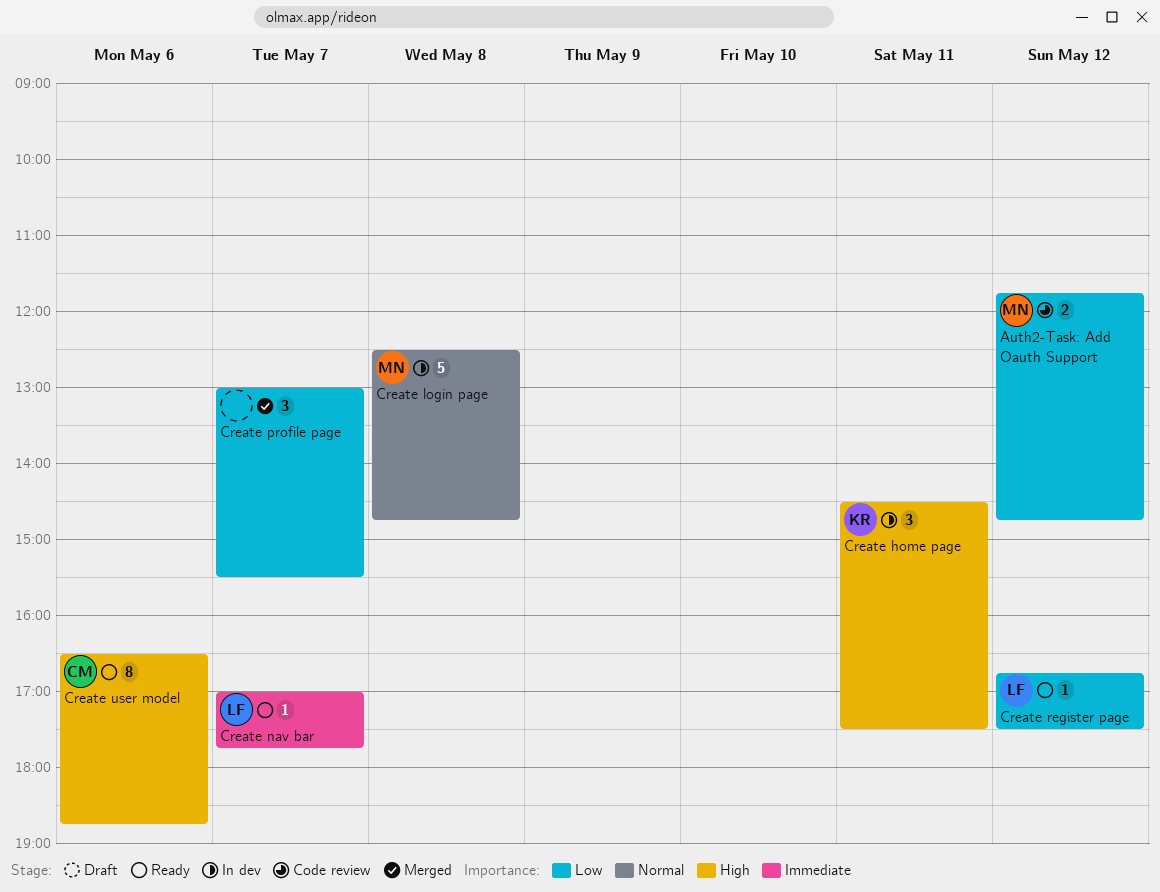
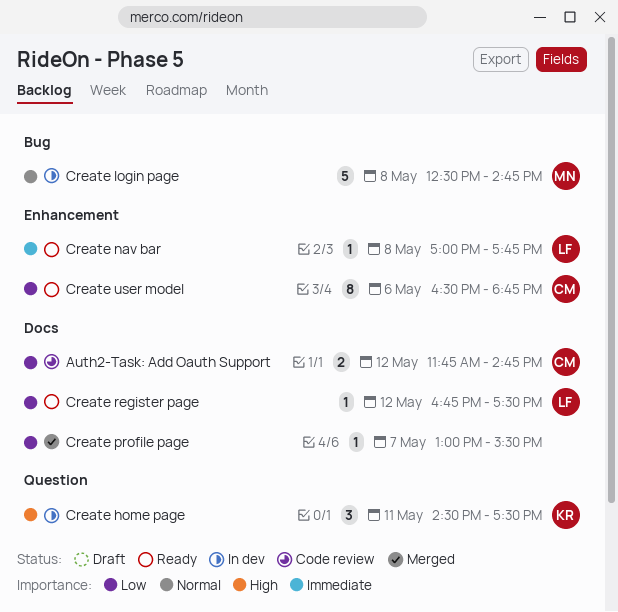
Auth2-Task: Add Oauth Support, owner: MN -> CM
Create nav bar, day: May 7 -> May 8
Create profile page, estimate: 3 -> 1
Create user model, priority: High -> Low

